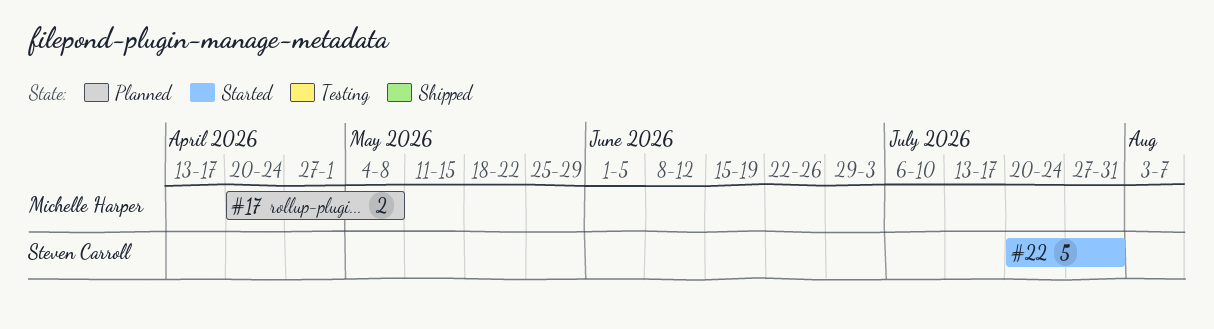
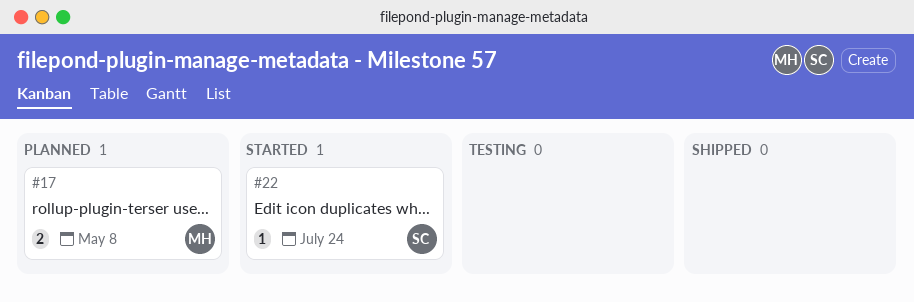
#22, estimate: 5 -> 1
#22, due: Jul 31 -> Jul 24

